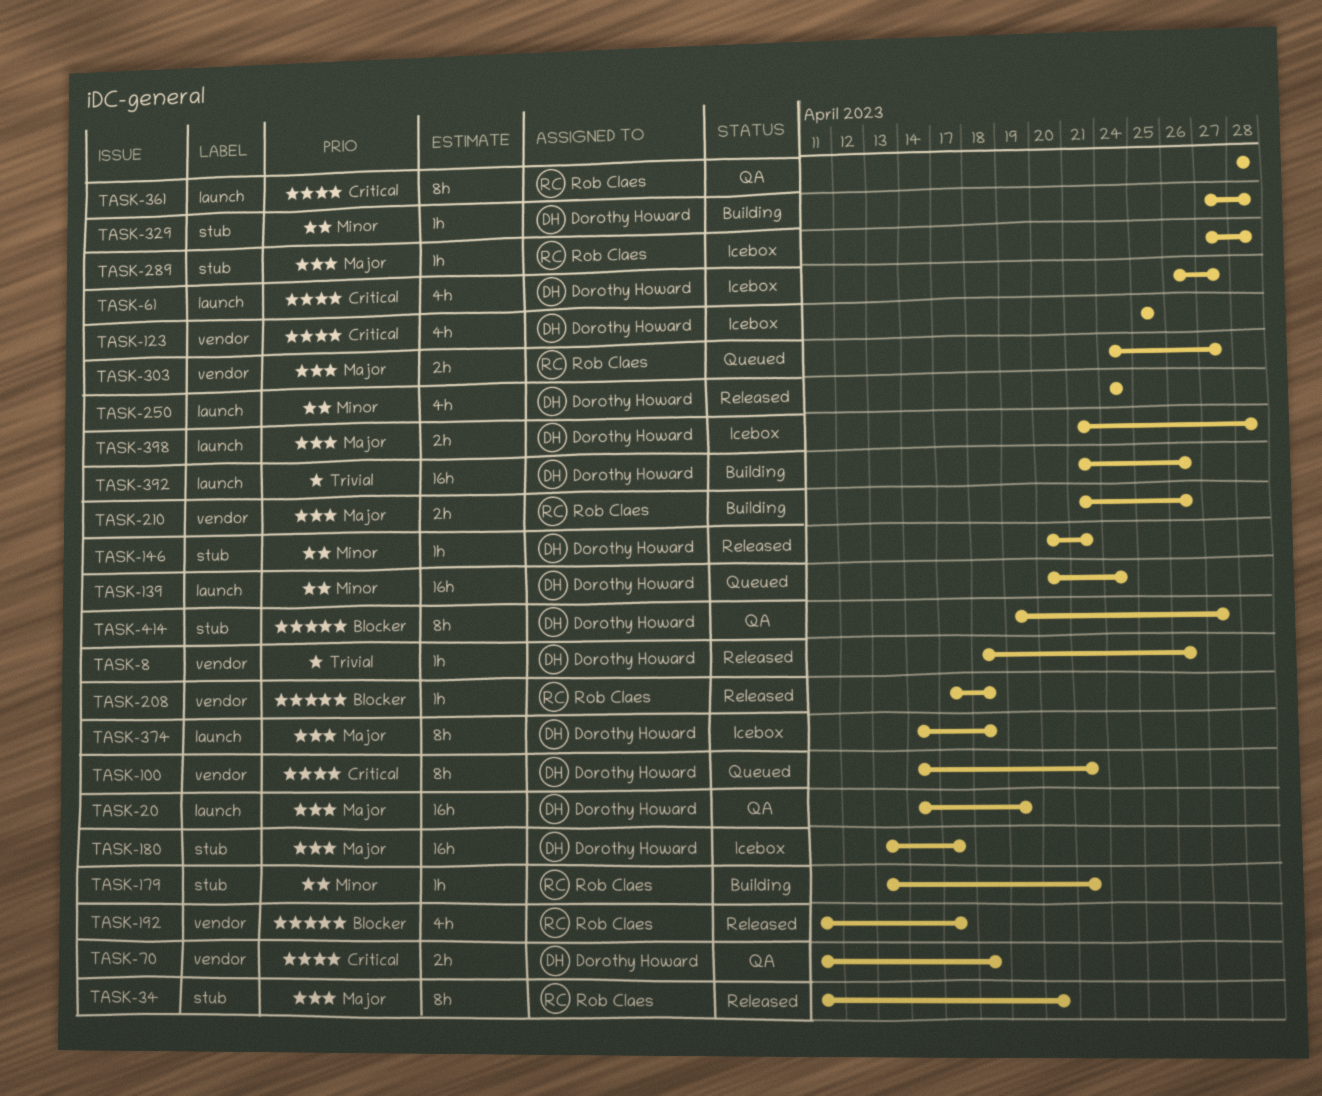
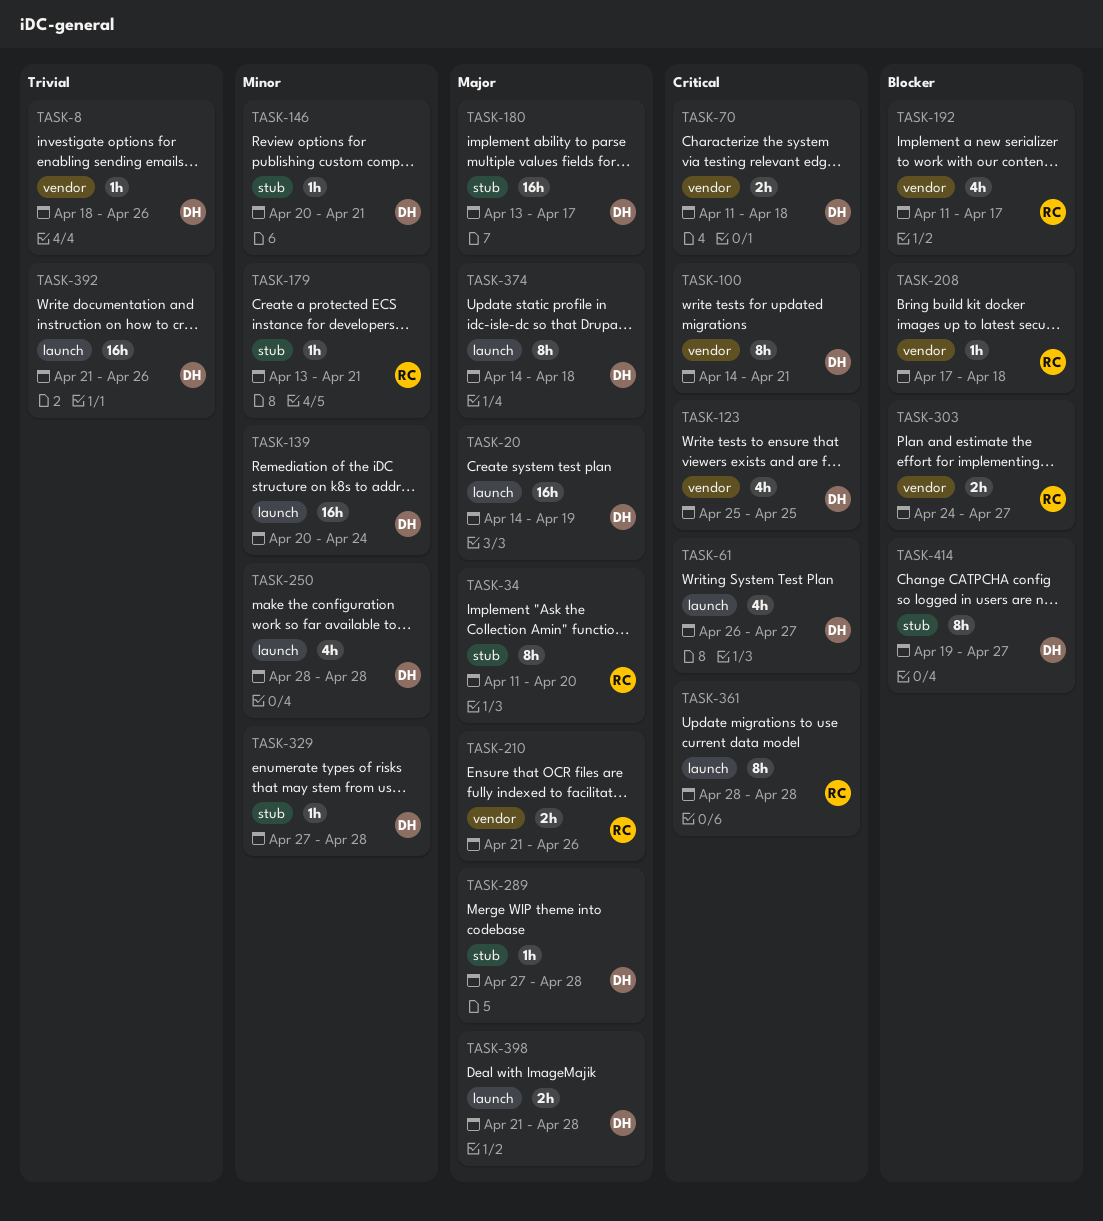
TASK-250, start: Apr 24 -> Apr 28
TASK-250, due: Apr 24 -> Apr 28
TASK-289, owner: Rob Claes -> Dorothy Howard
TASK-303, priority: Major -> Blocker

